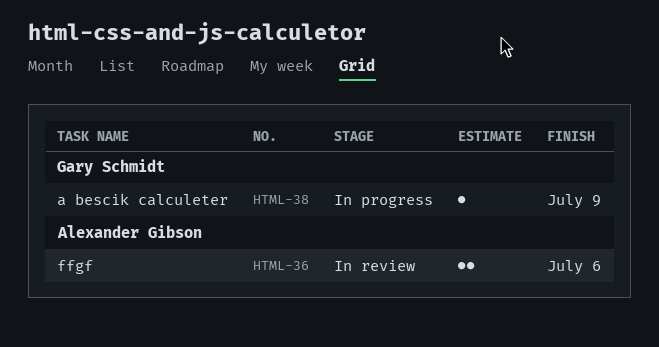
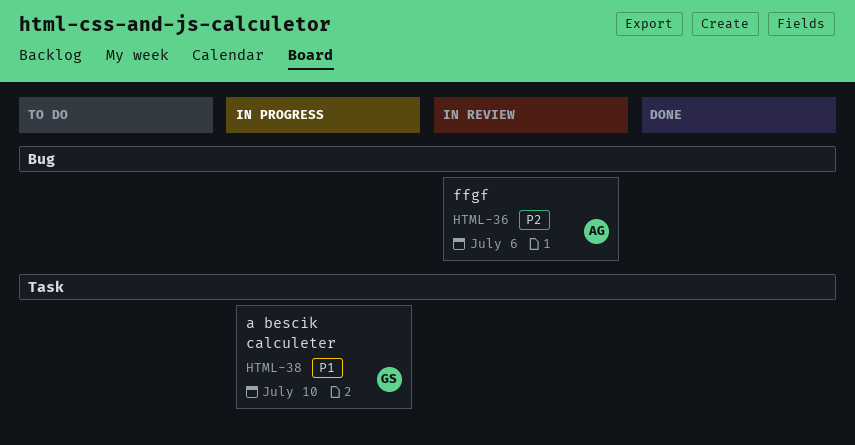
HTML-38, due: Jul 9 -> Jul 10

